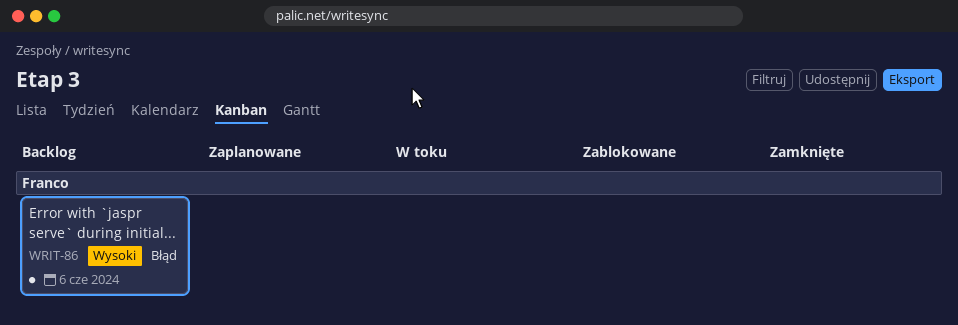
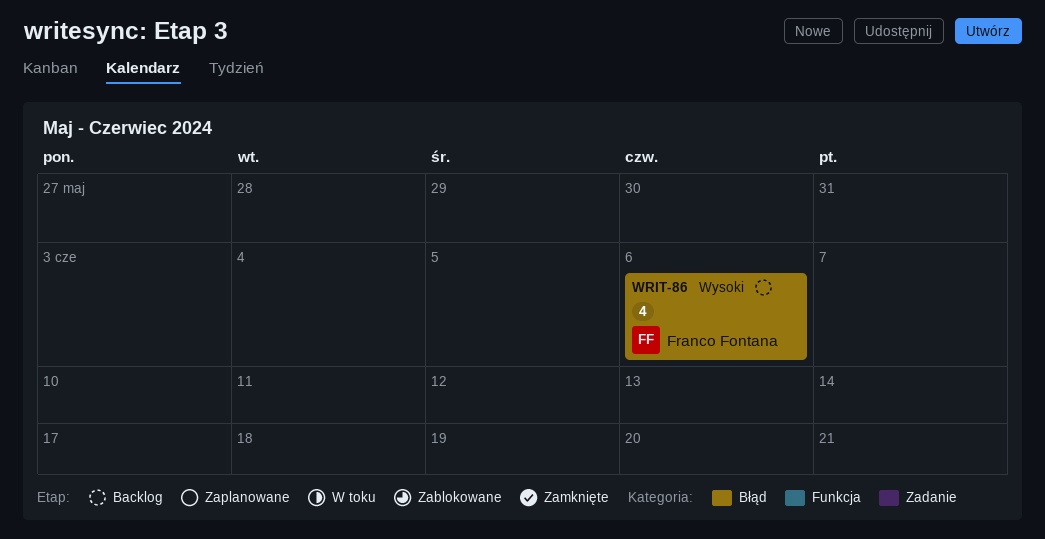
WRIT-86, estimate: 1 -> 4

